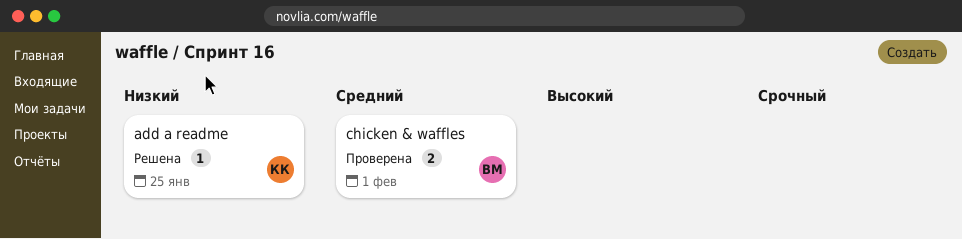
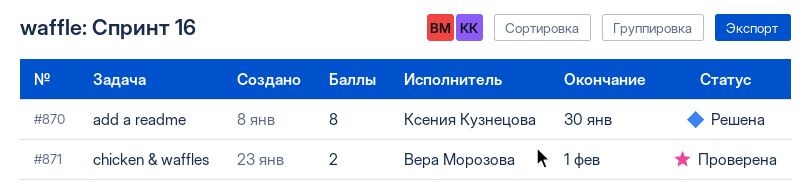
add a readme, estimate: 1 -> 8
add a readme, due: Jan 25 -> Jan 30

